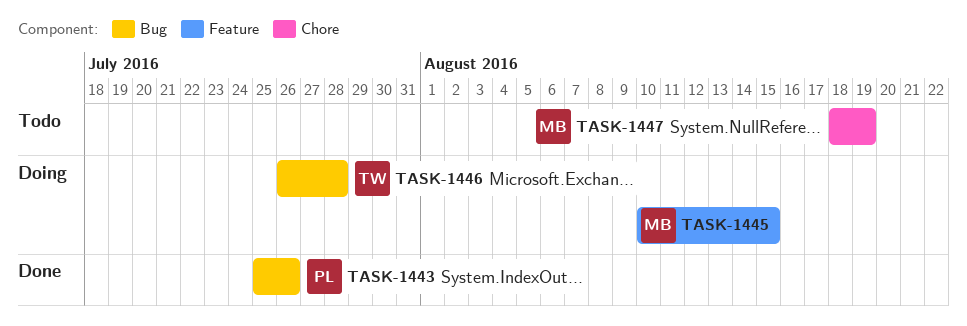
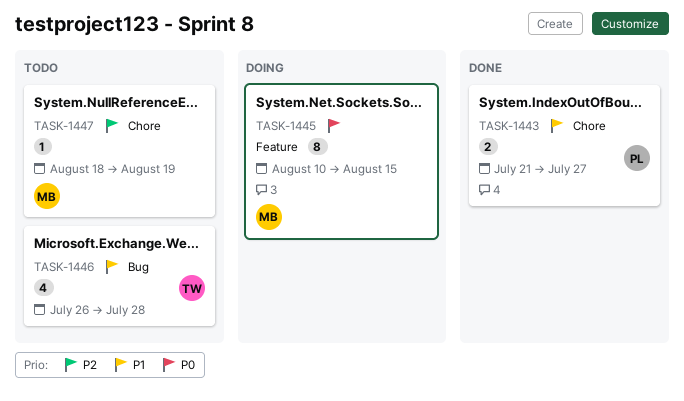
TASK-1443, label: Bug -> Chore
TASK-1443, start: Jul 25 -> Jul 21
TASK-1443, due: Jul 26 -> Jul 27
TASK-1446, status: Doing -> Todo

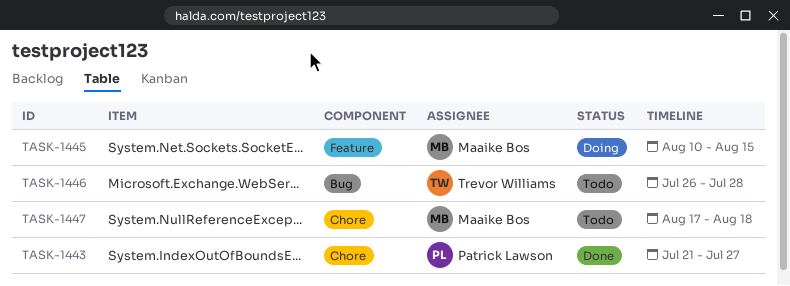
TASK-1447, start: Aug 18 -> Aug 17
TASK-1447, due: Aug 19 -> Aug 18

